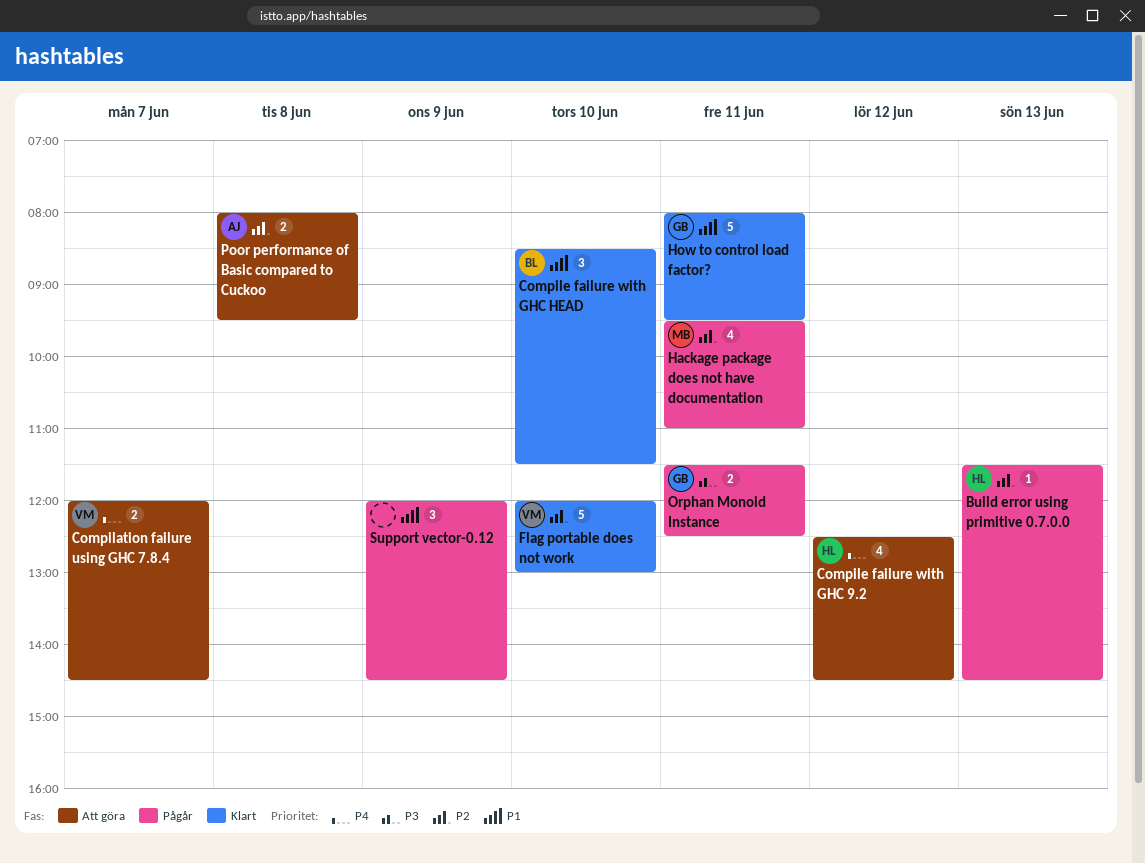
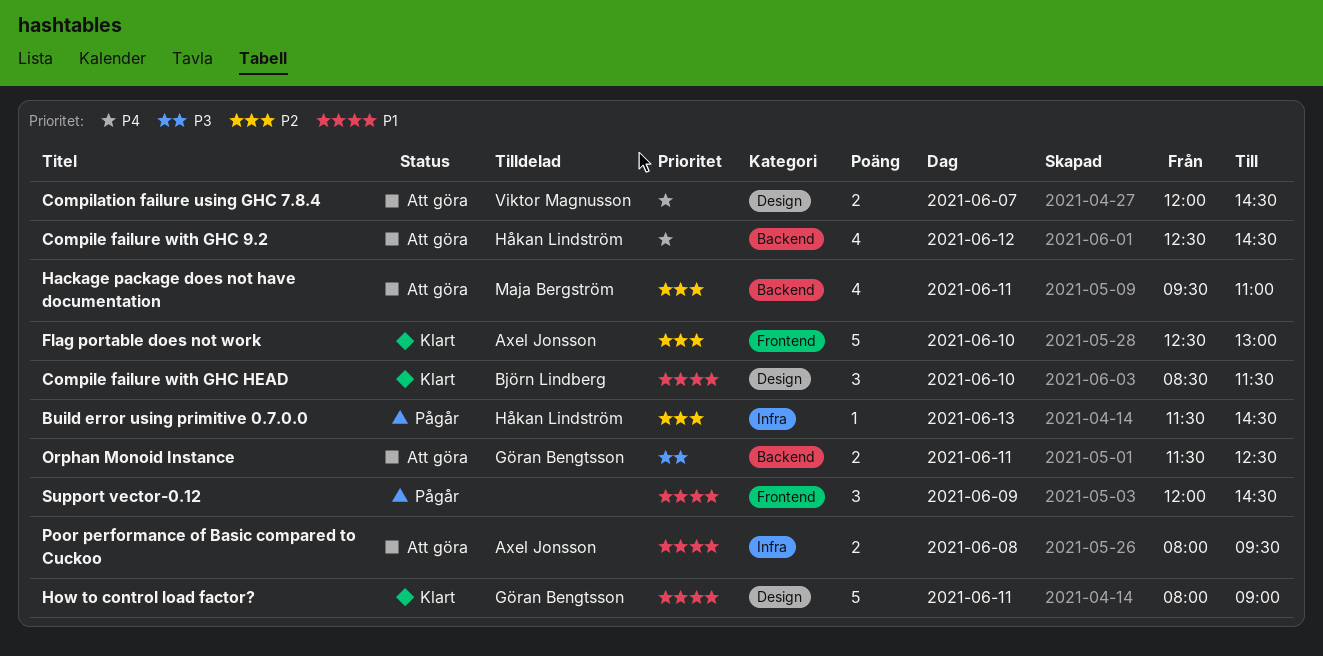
Flag portable does not work, owner: Viktor Magnusson -> Axel Jonsson
Flag portable does not work, begins: 12:00 -> 12:30
Hackage package does not have documentation, status: Pågår -> Att göra
How to control load factor?, ends: 09:30 -> 09:00
Orphan Monoid Instance, status: Pågår -> Att göra
Poor performance of Basic compared to Cuckoo, priority: P2 -> P1

